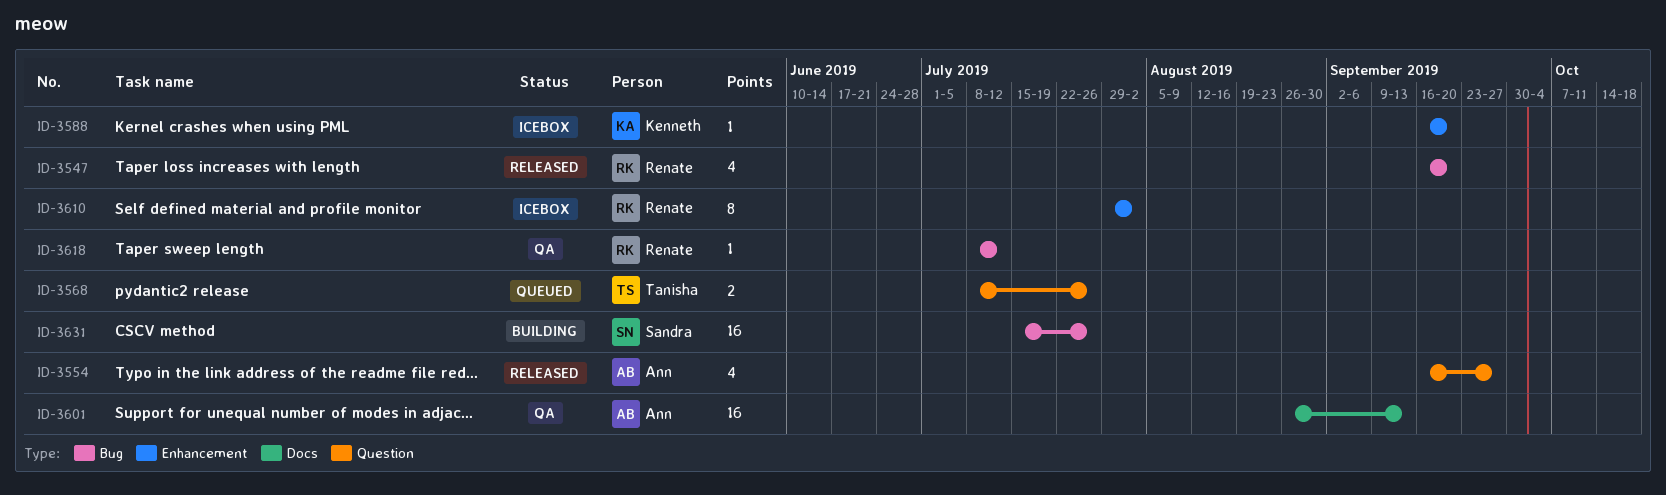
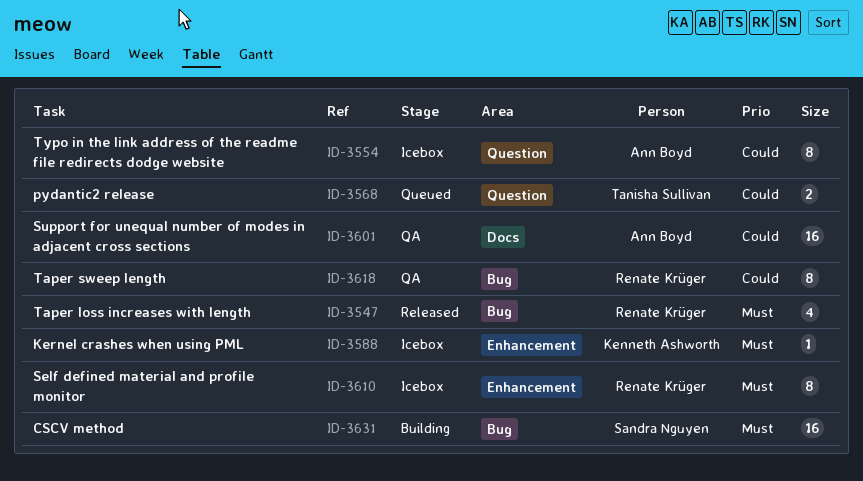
ID-3554, status: Released -> Icebox
ID-3554, estimate: 4 -> 8
ID-3618, estimate: 1 -> 8

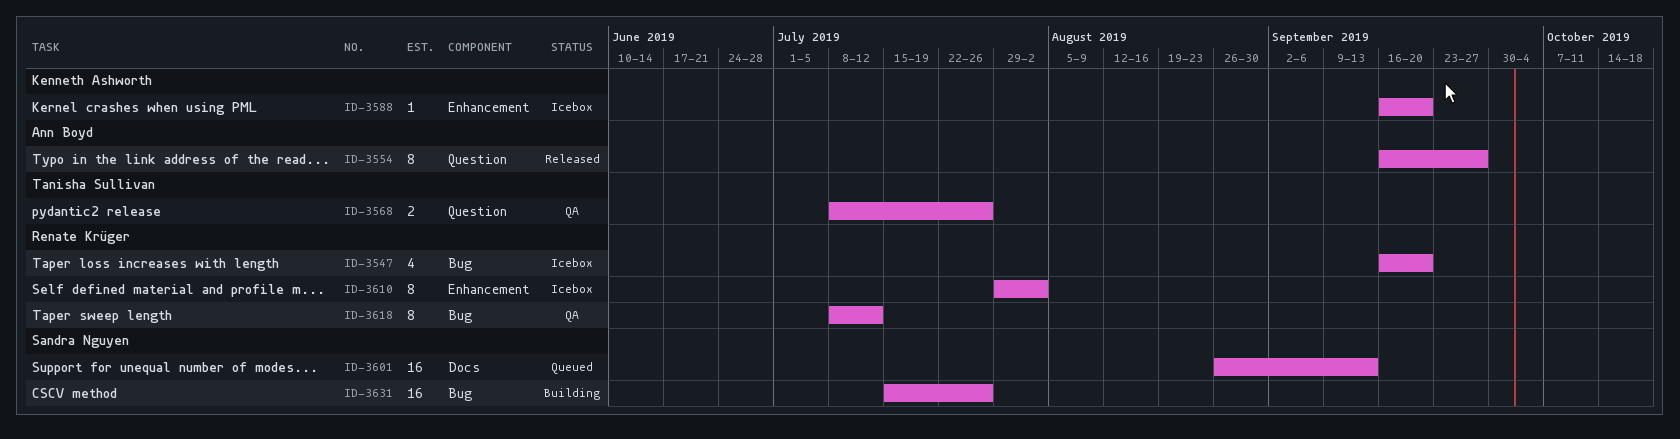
ID-3547, status: Released -> Icebox
ID-3554, status: Icebox -> Released
ID-3568, status: Queued -> QA
ID-3601, status: QA -> Queued
ID-3601, owner: Ann Boyd -> Sandra Nguyen

